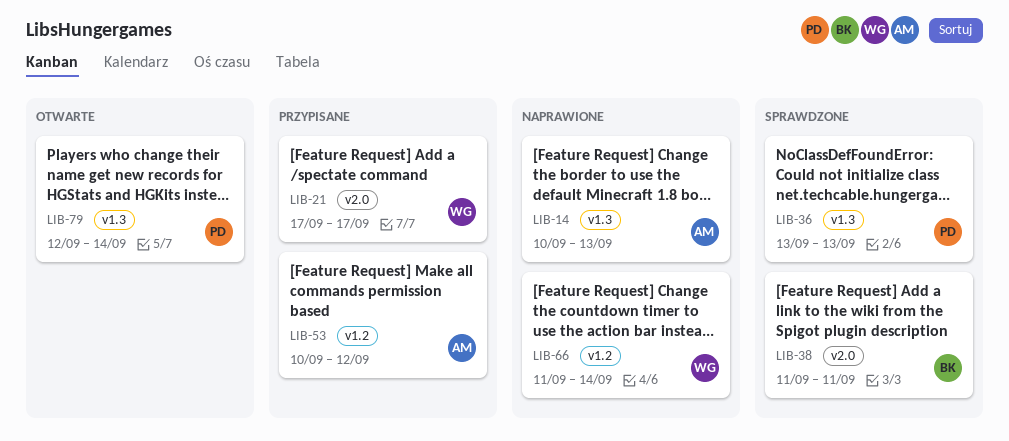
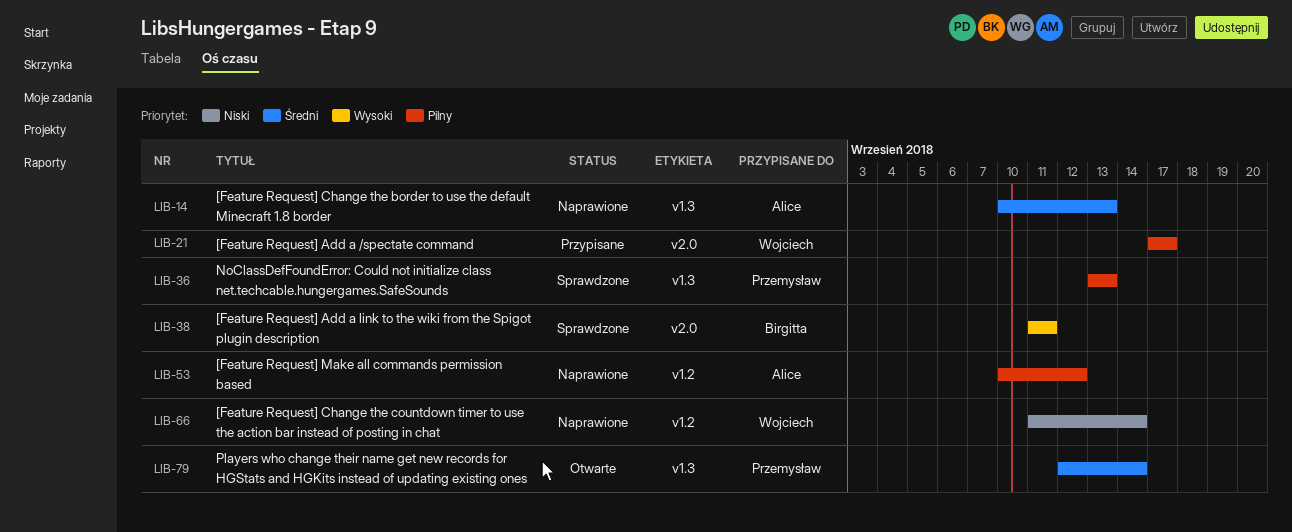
LIB-53, status: Przypisane -> Naprawione

